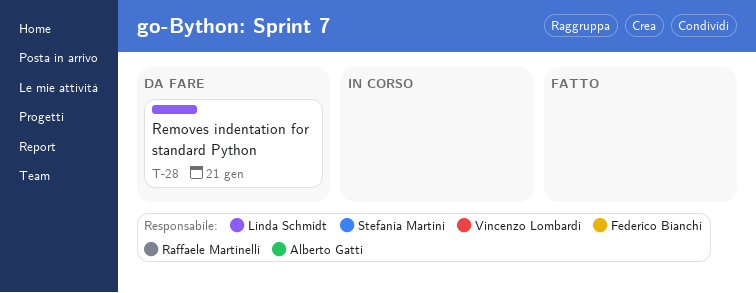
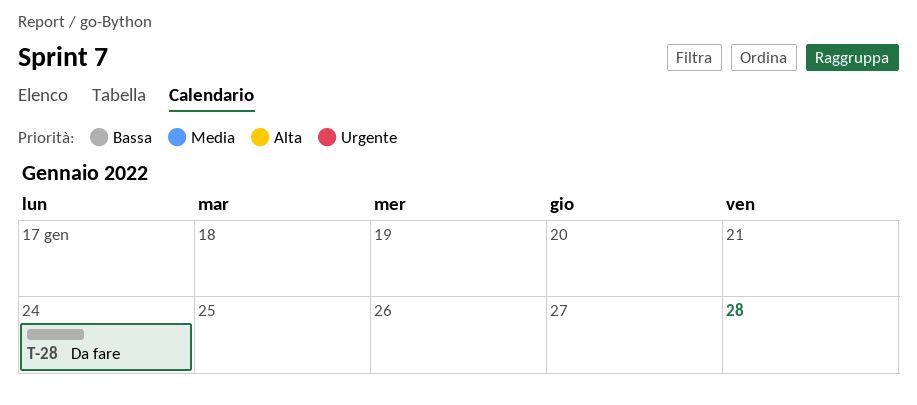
T-28, due: Jan 21 -> Jan 24

